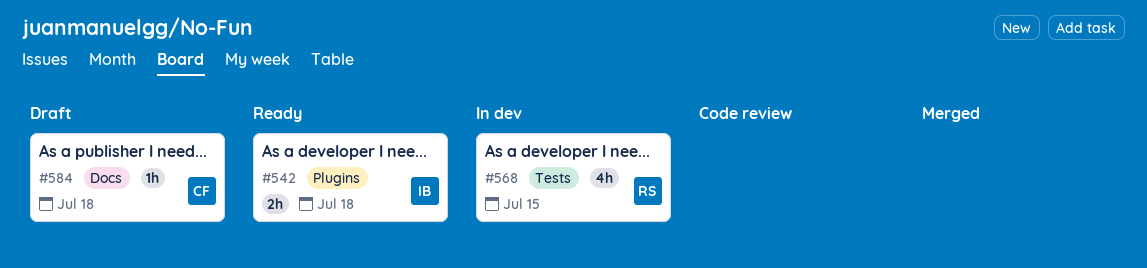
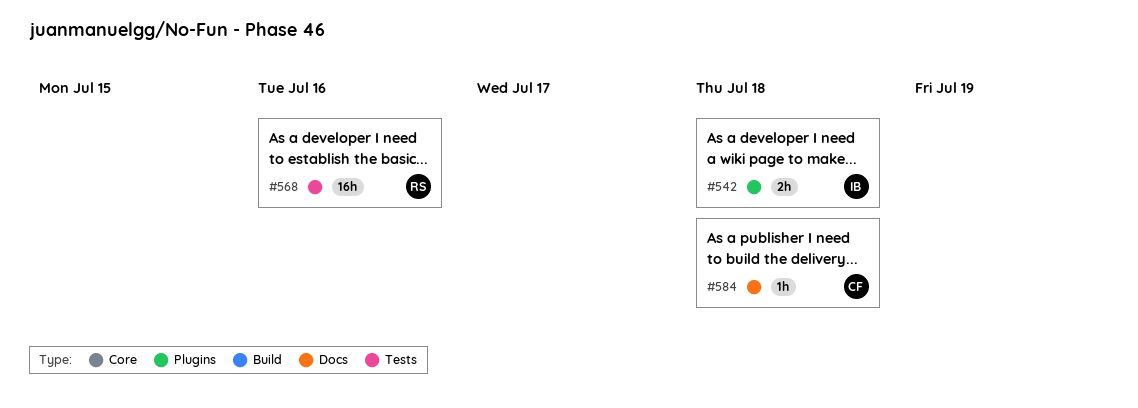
#568, estimate: 4h -> 16h
#568, due: Jul 15 -> Jul 16

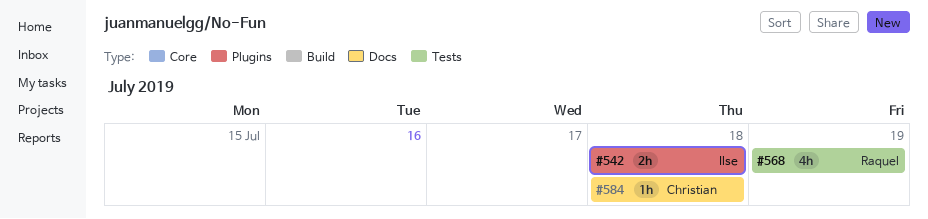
#568, estimate: 16h -> 4h
#568, due: Jul 16 -> Jul 19

